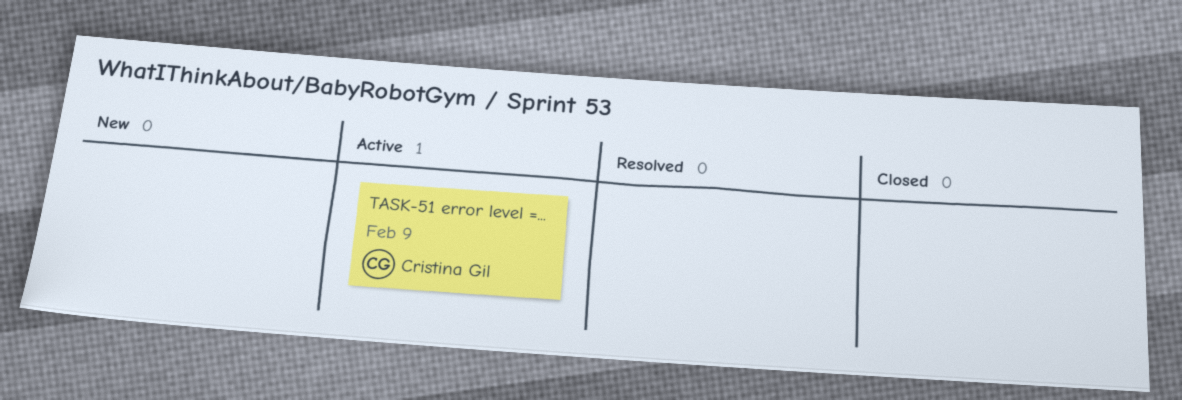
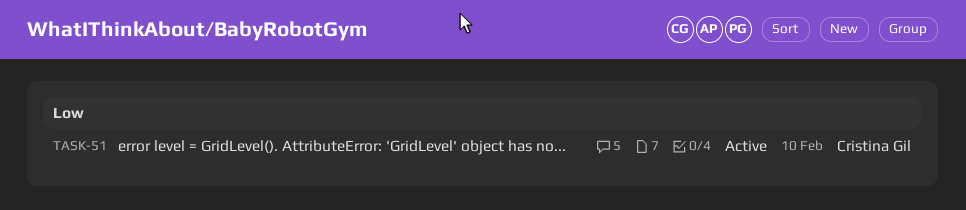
TASK-51, due: Feb 9 -> Feb 10

